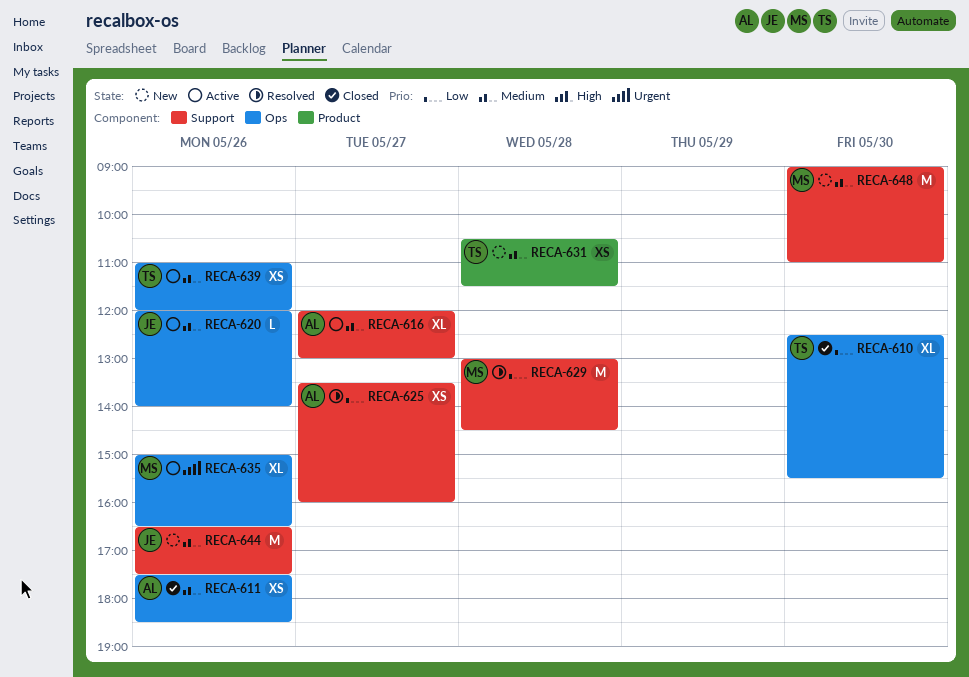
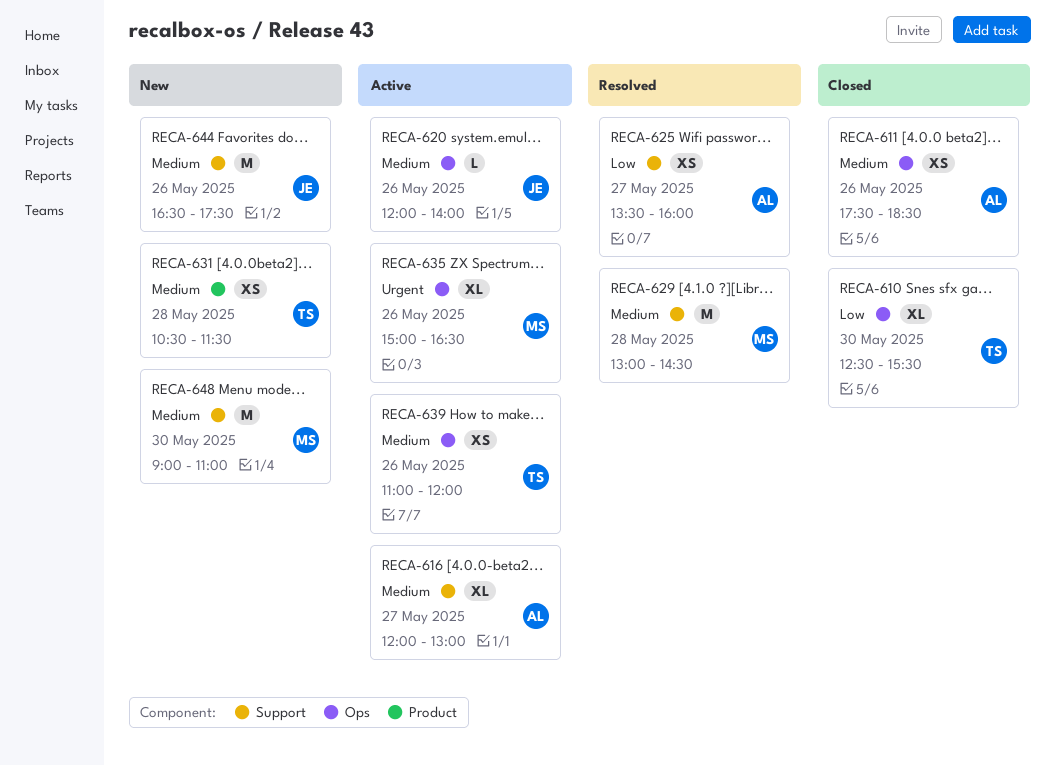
RECA-629, priority: Low -> Medium

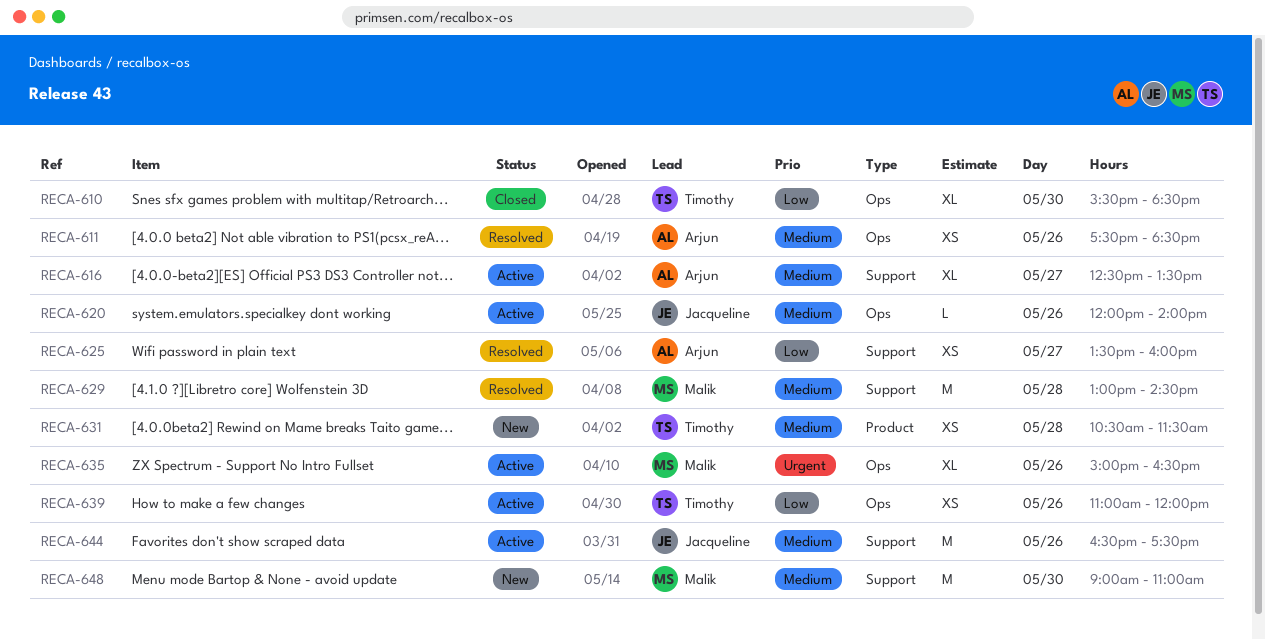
RECA-610, begins: 12:30 -> 15:30
RECA-610, ends: 15:30 -> 18:30
RECA-611, status: Closed -> Resolved
RECA-616, begins: 12:00 -> 12:30
RECA-616, ends: 13:00 -> 13:30
RECA-639, priority: Medium -> Low
RECA-644, status: New -> Active

